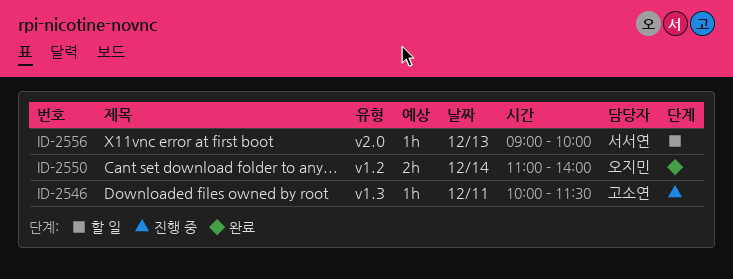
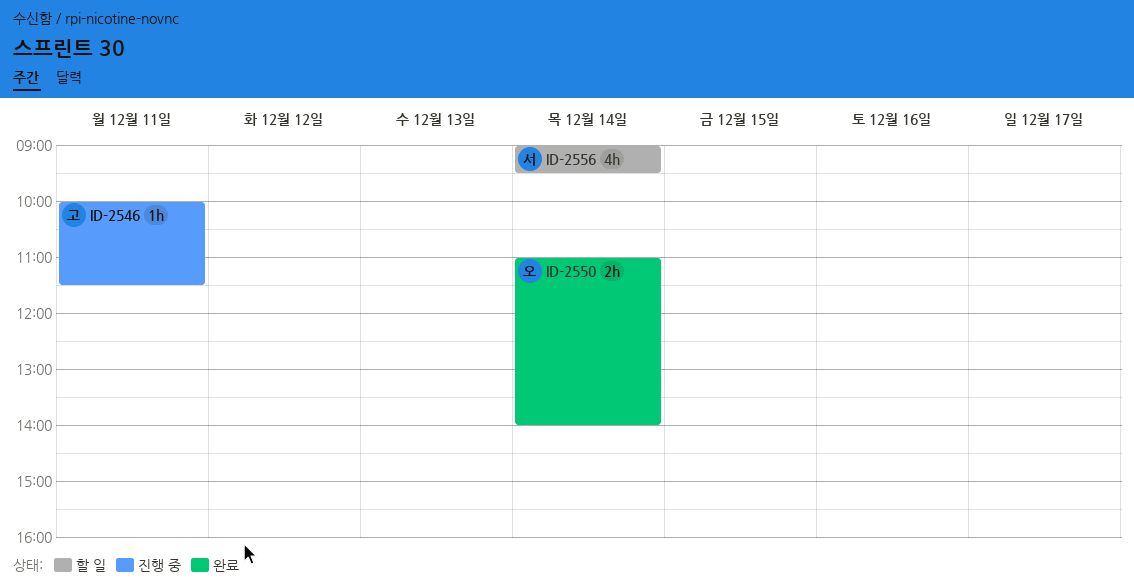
ID-2556, estimate: 1h -> 4h
ID-2556, day: Dec 13 -> Dec 14
ID-2556, ends: 10:00 -> 09:30

